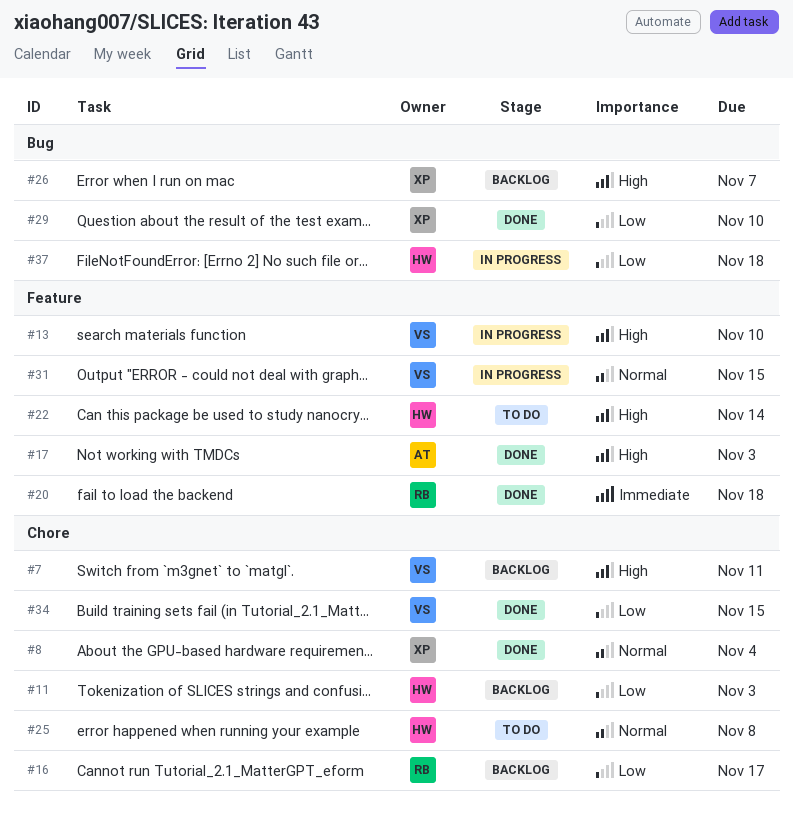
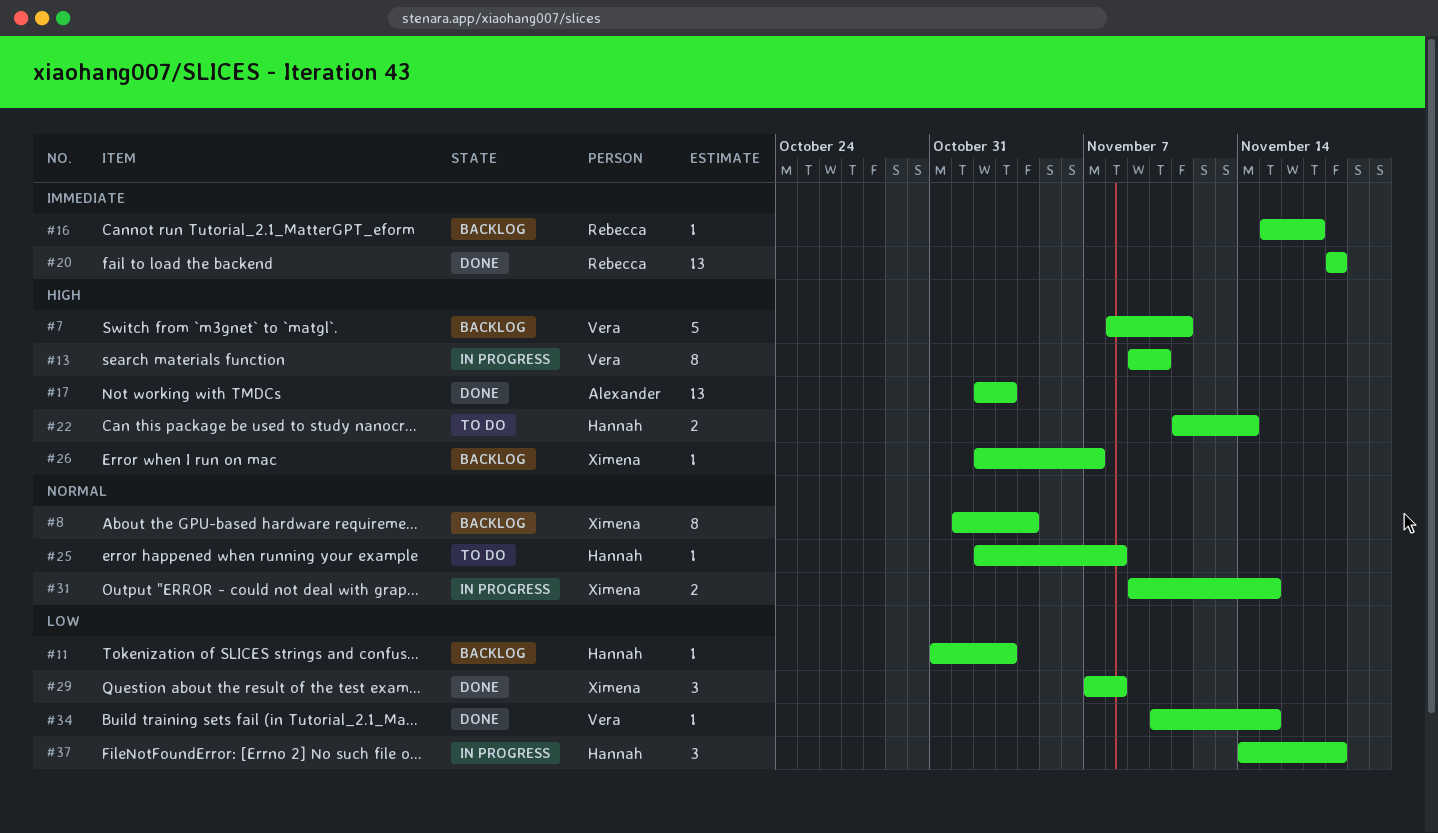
#8, status: Done -> Backlog
#16, priority: Low -> Immediate
#29, due: Nov 10 -> Nov 8
#31, owner: Vera -> Ximena

